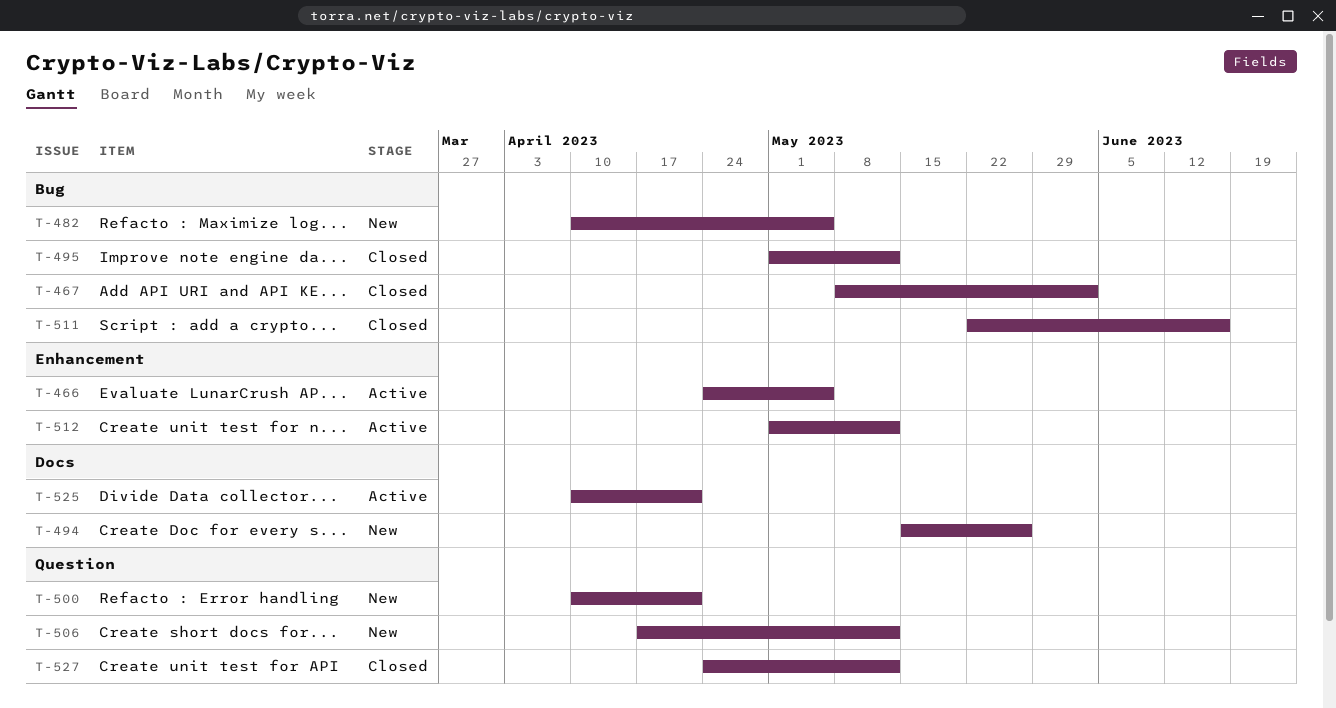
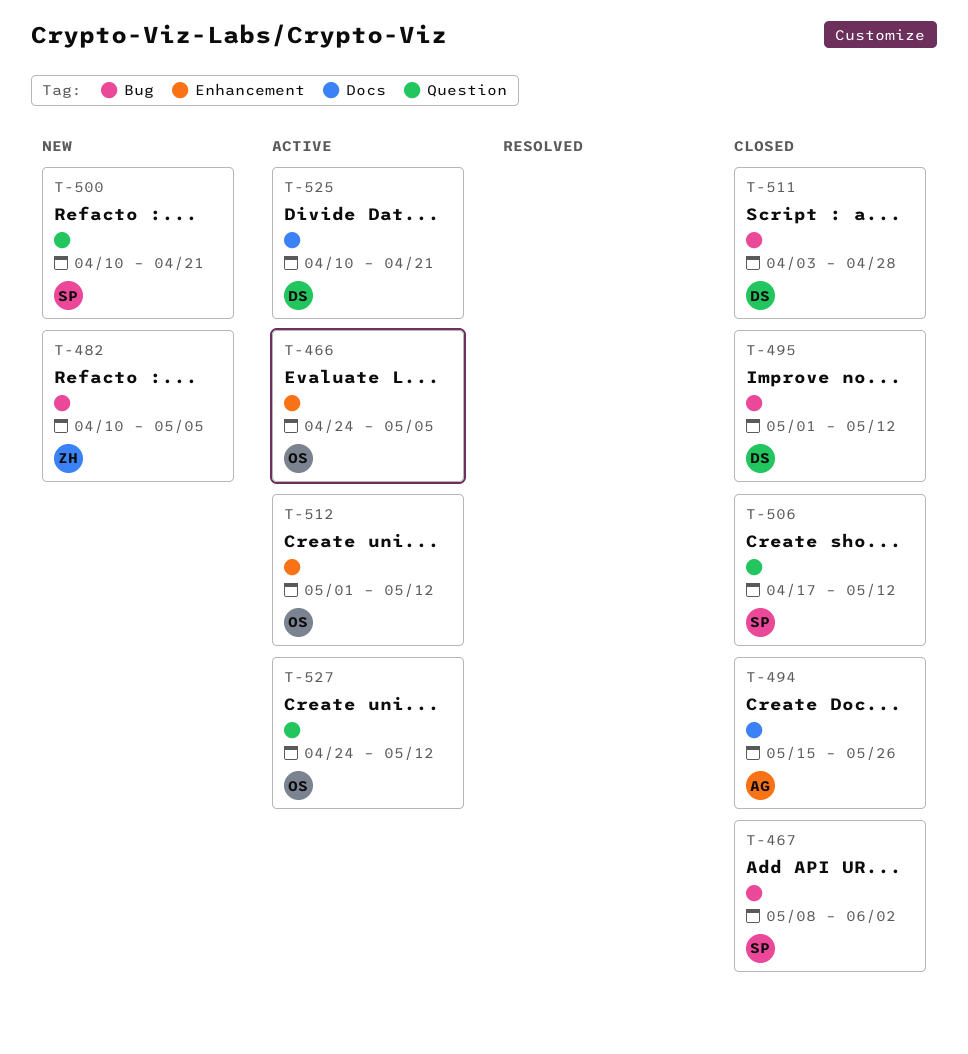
T-494, status: New -> Closed
T-506, status: New -> Closed
T-511, start: May 22 -> Apr 3
T-511, due: Jun 16 -> Apr 28
T-527, status: Closed -> Active

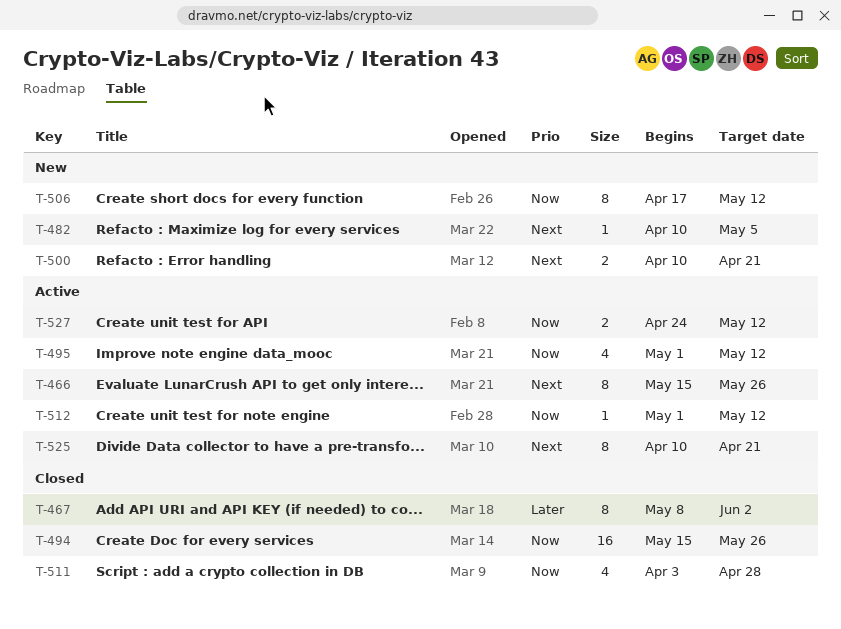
T-466, start: Apr 24 -> May 15
T-466, due: May 5 -> May 26
T-495, status: Closed -> Active
T-506, status: Closed -> New

